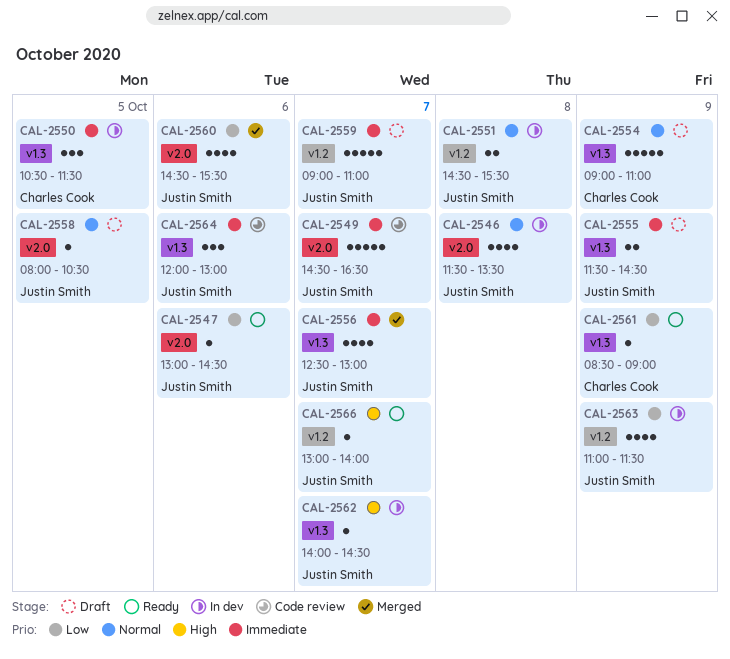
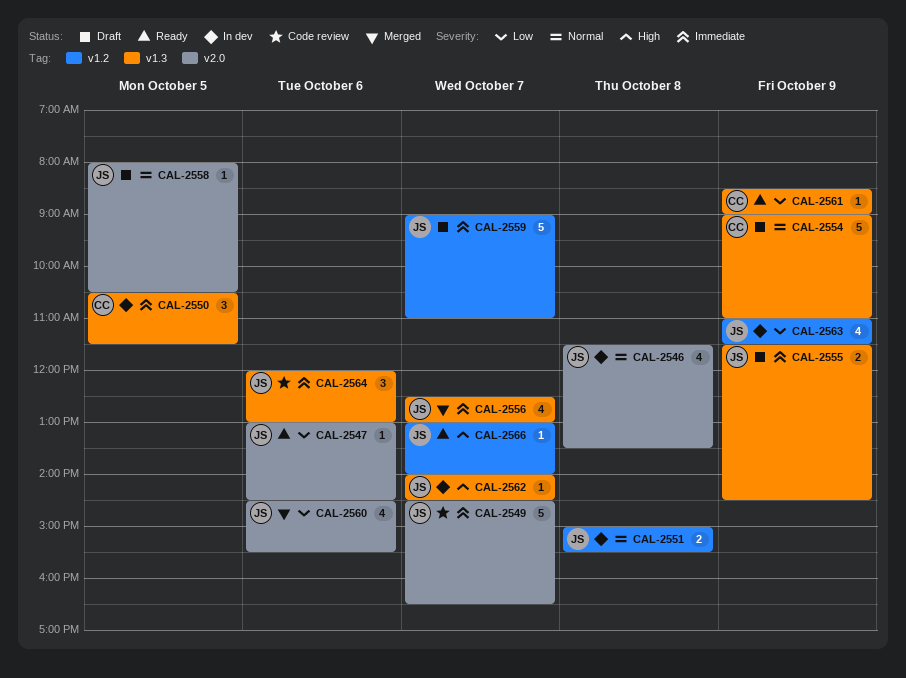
CAL-2551, begins: 14:30 -> 15:00

